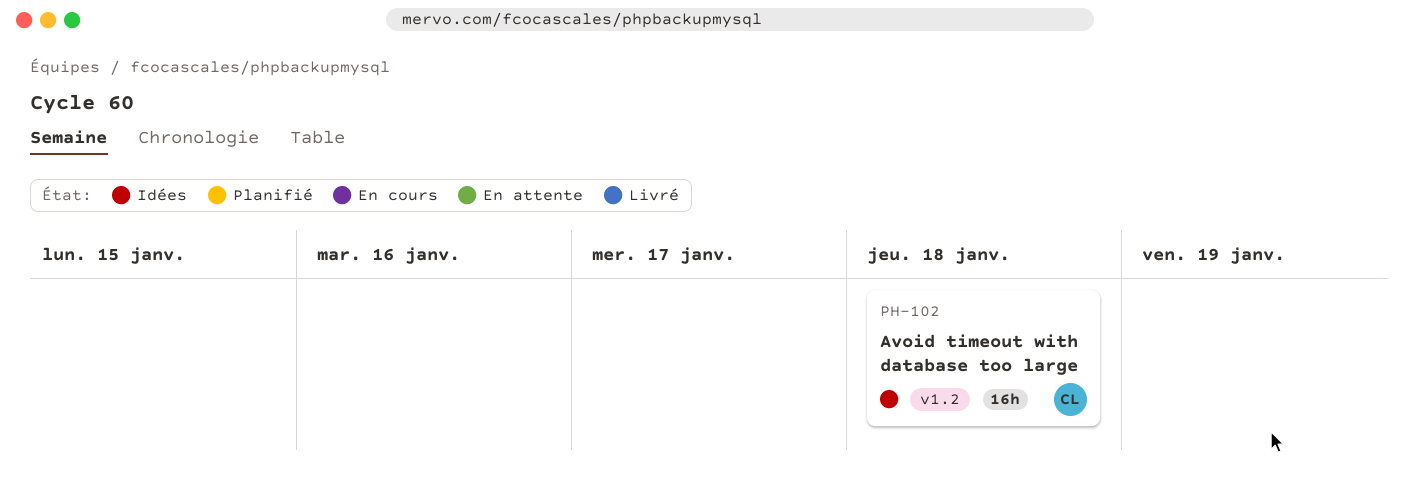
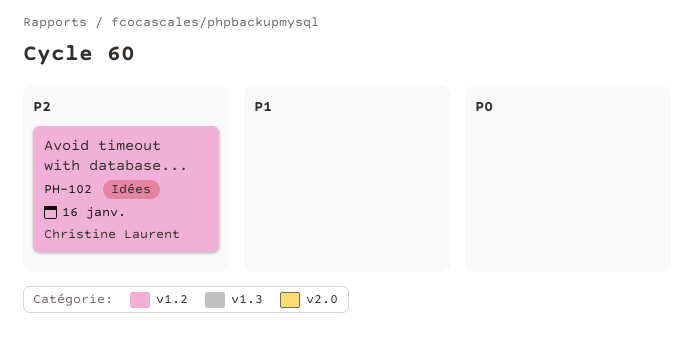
PH-102, due: Jan 18 -> Jan 16

